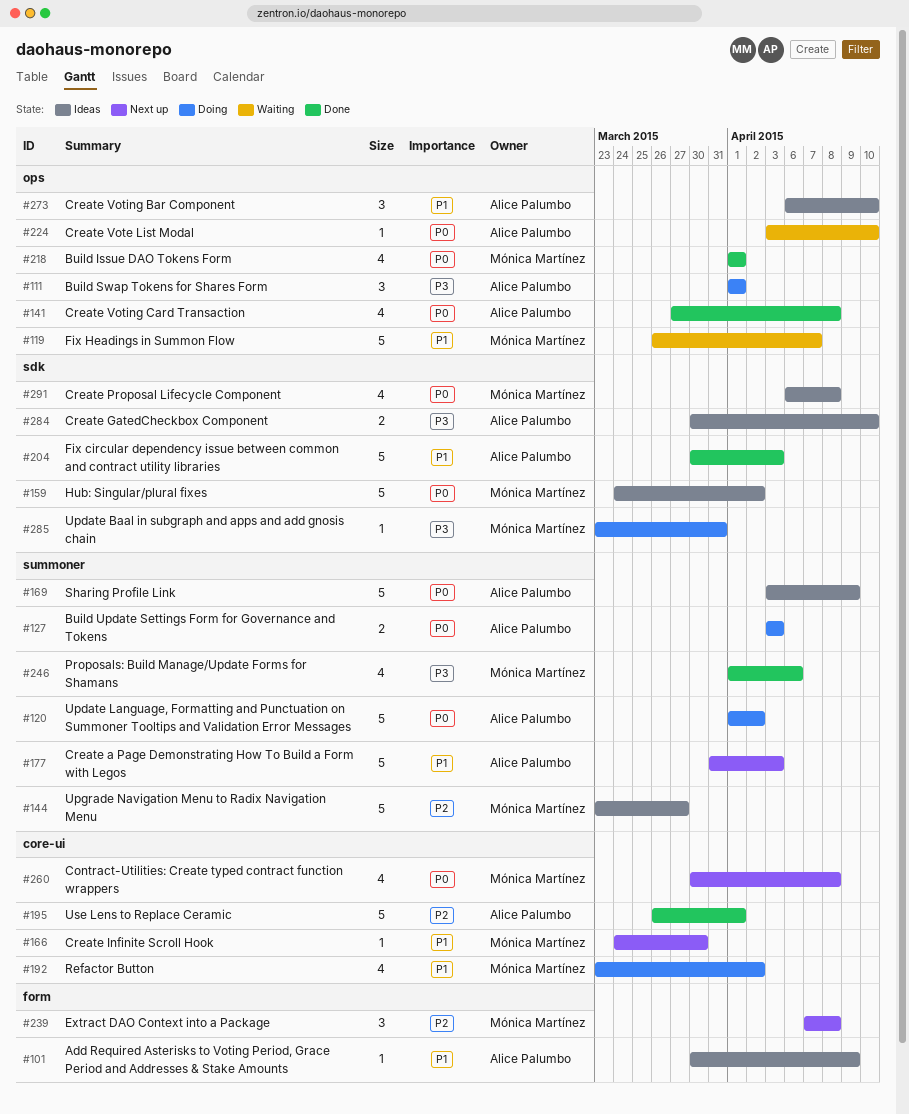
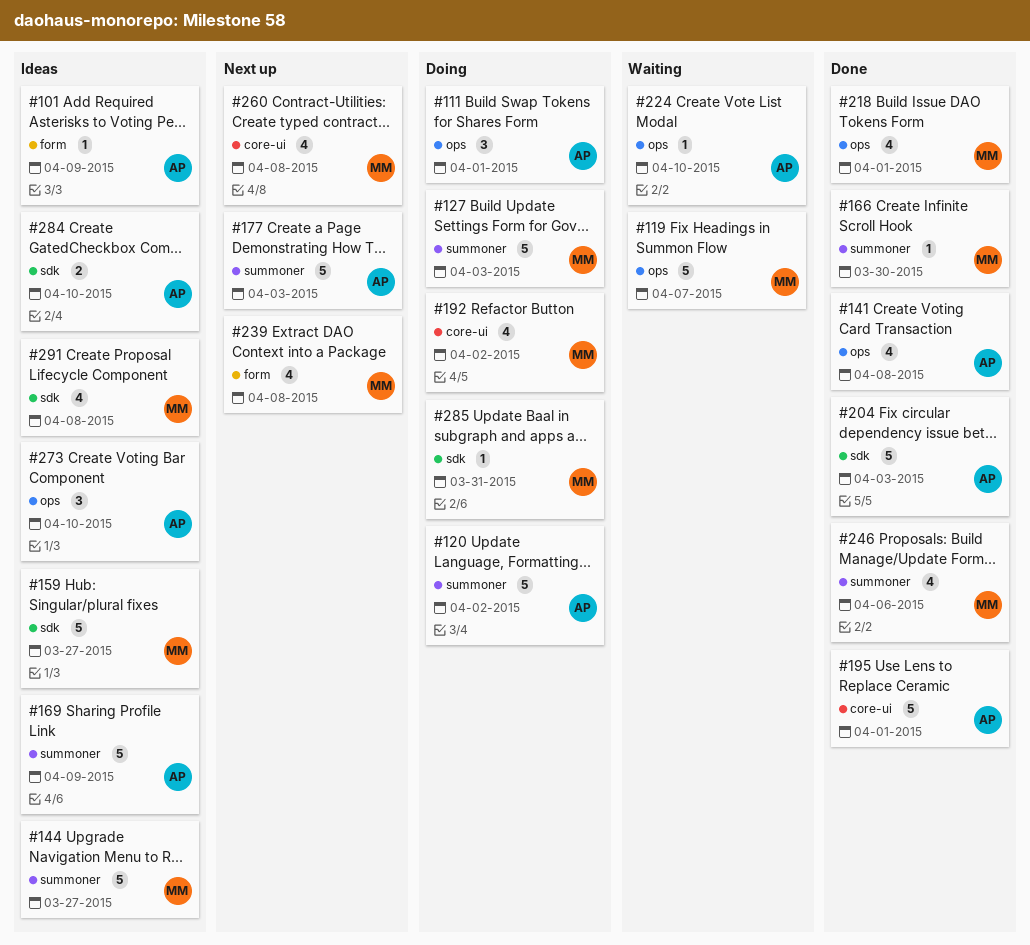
#127, owner: Alice Palumbo -> Mónica Martínez
#127, estimate: 2 -> 5
#159, due: Apr 2 -> Mar 27
#166, status: Next up -> Done
#166, label: core-ui -> summoner
#239, estimate: 3 -> 4

